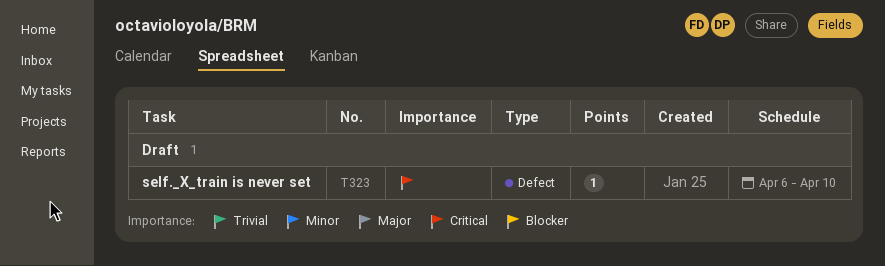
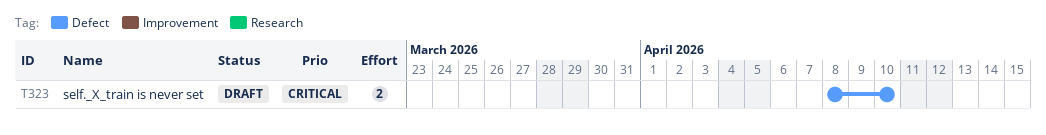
T323, estimate: 1 -> 2
T323, start: Apr 6 -> Apr 8

